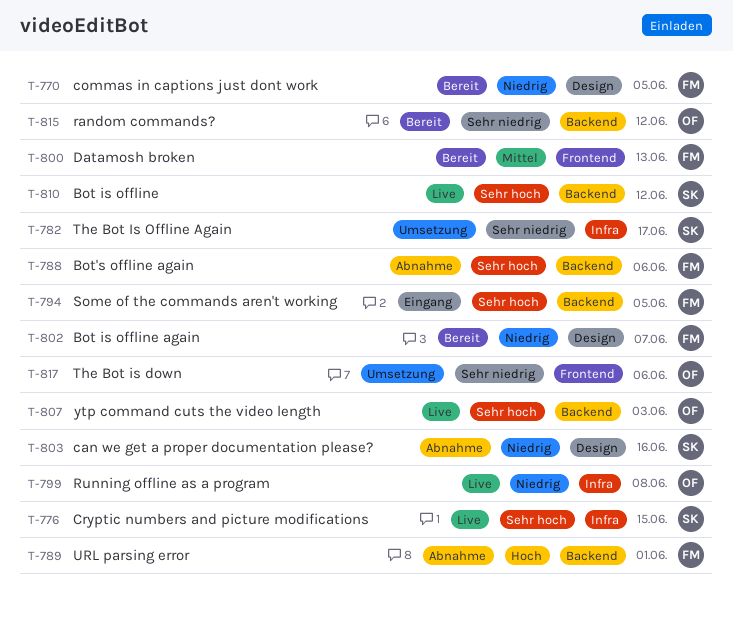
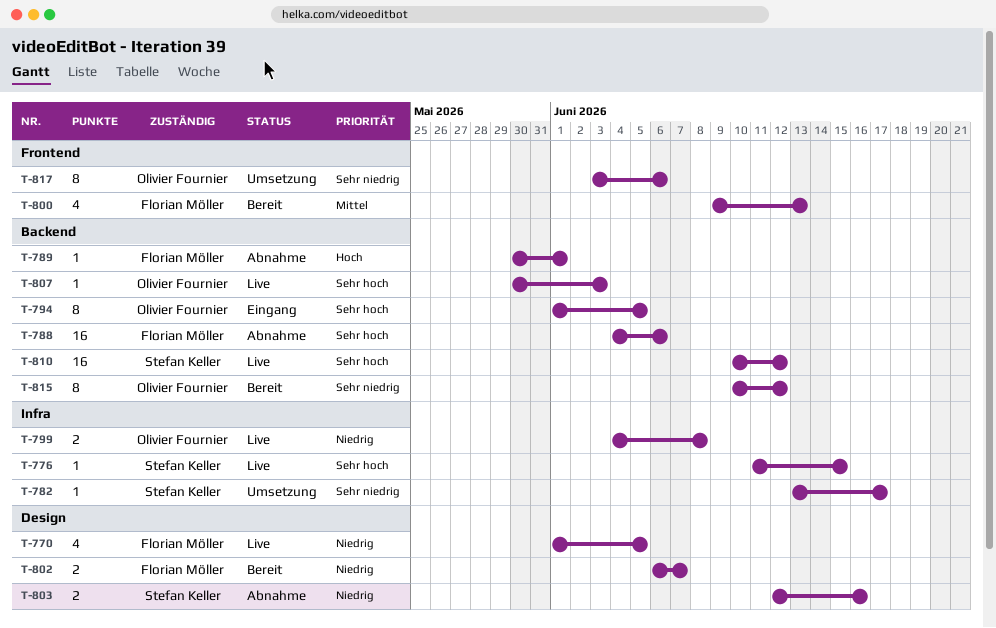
T-770, status: Bereit -> Live
T-794, owner: Florian Möller -> Olivier Fournier

